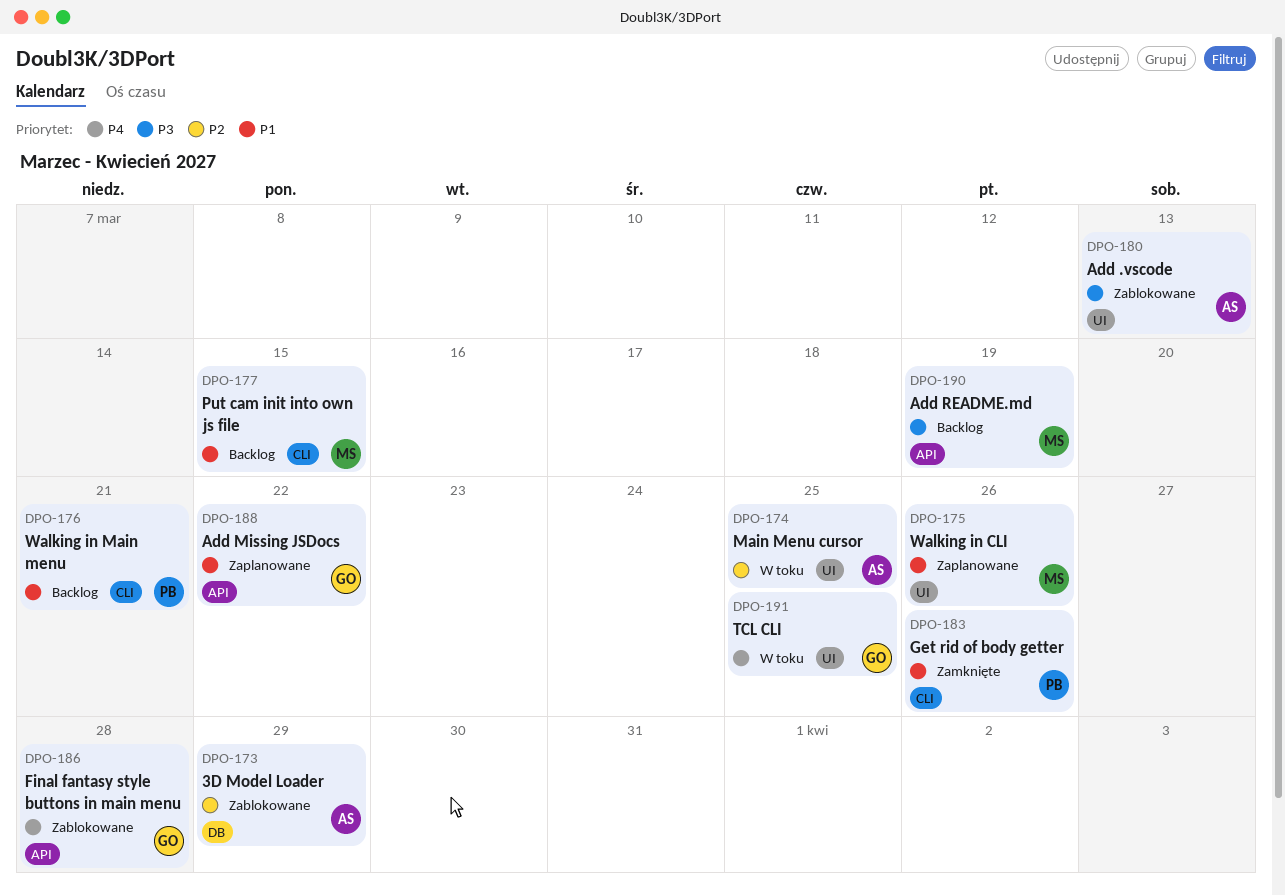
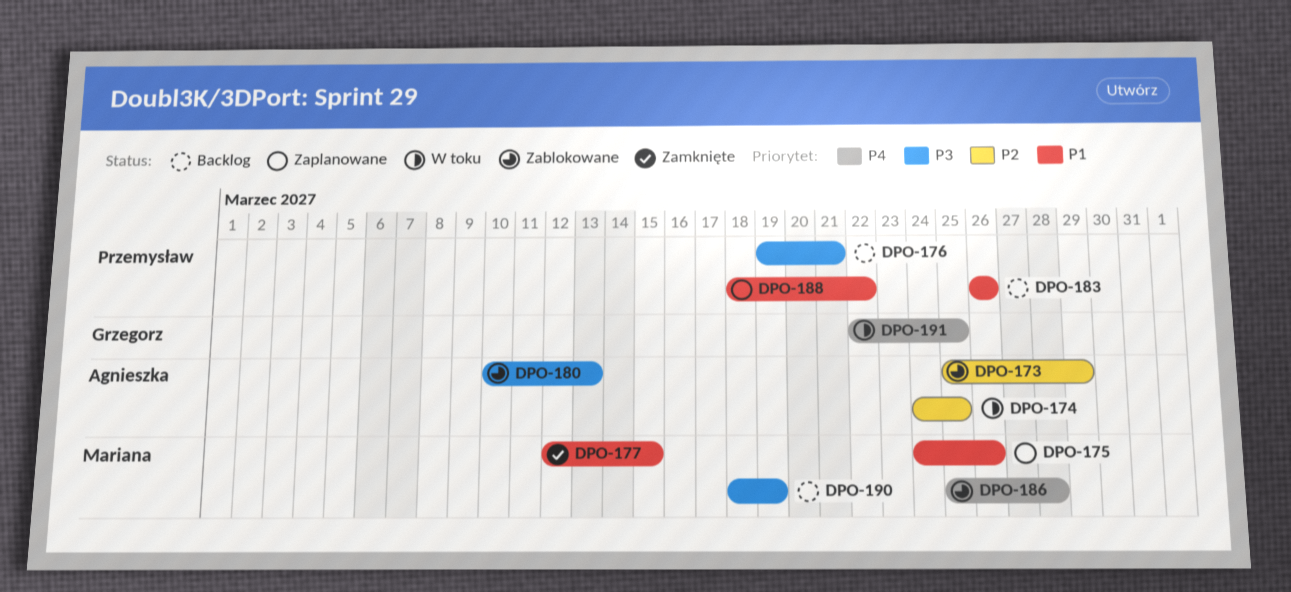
DPO-176, priority: P1 -> P3
DPO-177, status: Backlog -> Zamknięte
DPO-183, status: Zamknięte -> Backlog
DPO-186, owner: Grzegorz -> Mariana
DPO-188, owner: Grzegorz -> Przemysław

